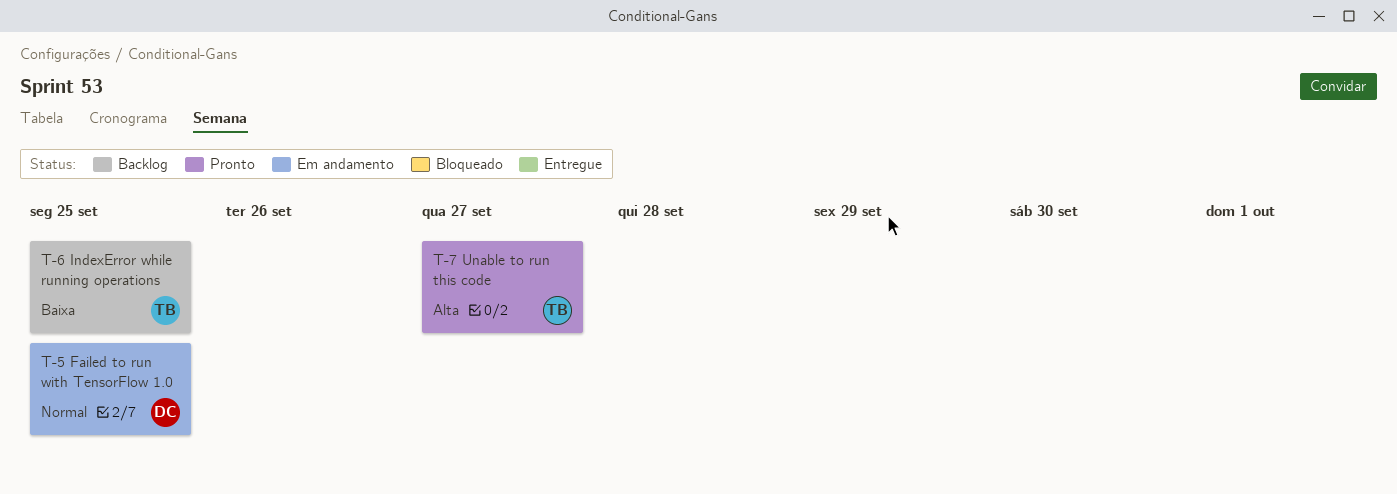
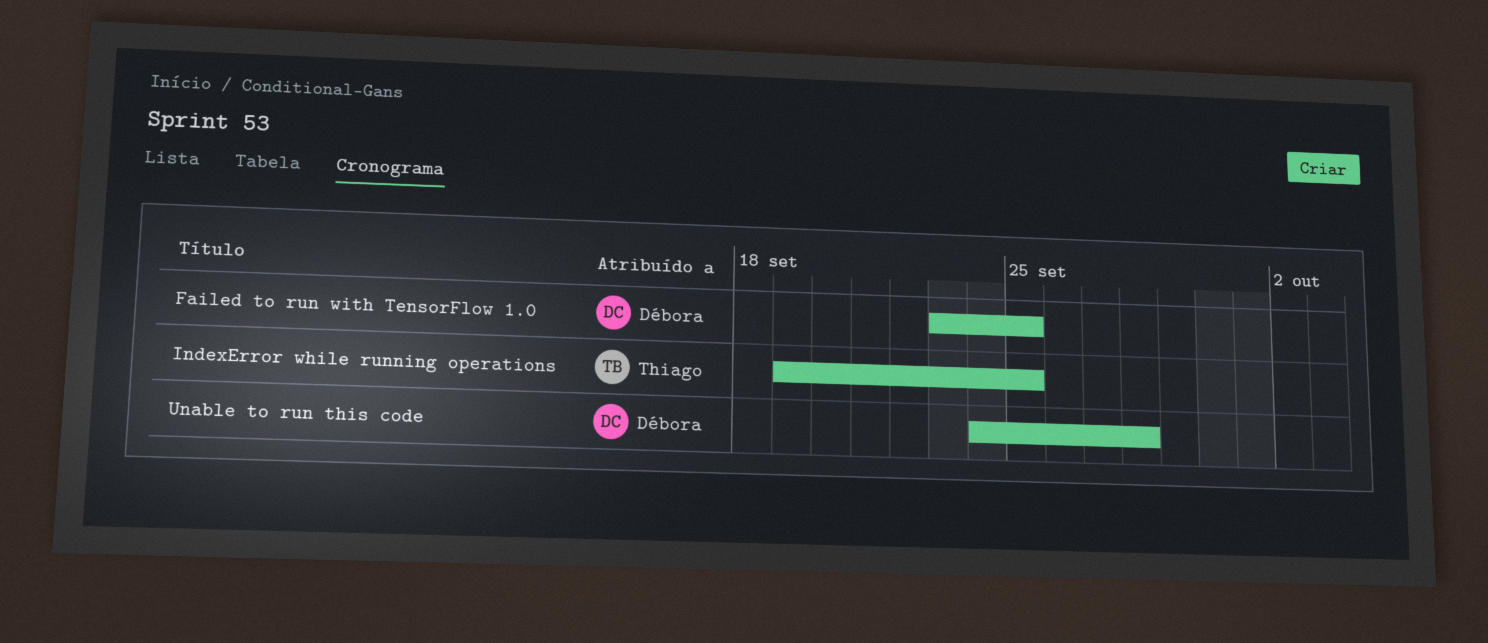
Unable to run this code, owner: Thiago -> Débora
Unable to run this code, due: Sep 27 -> Sep 28

